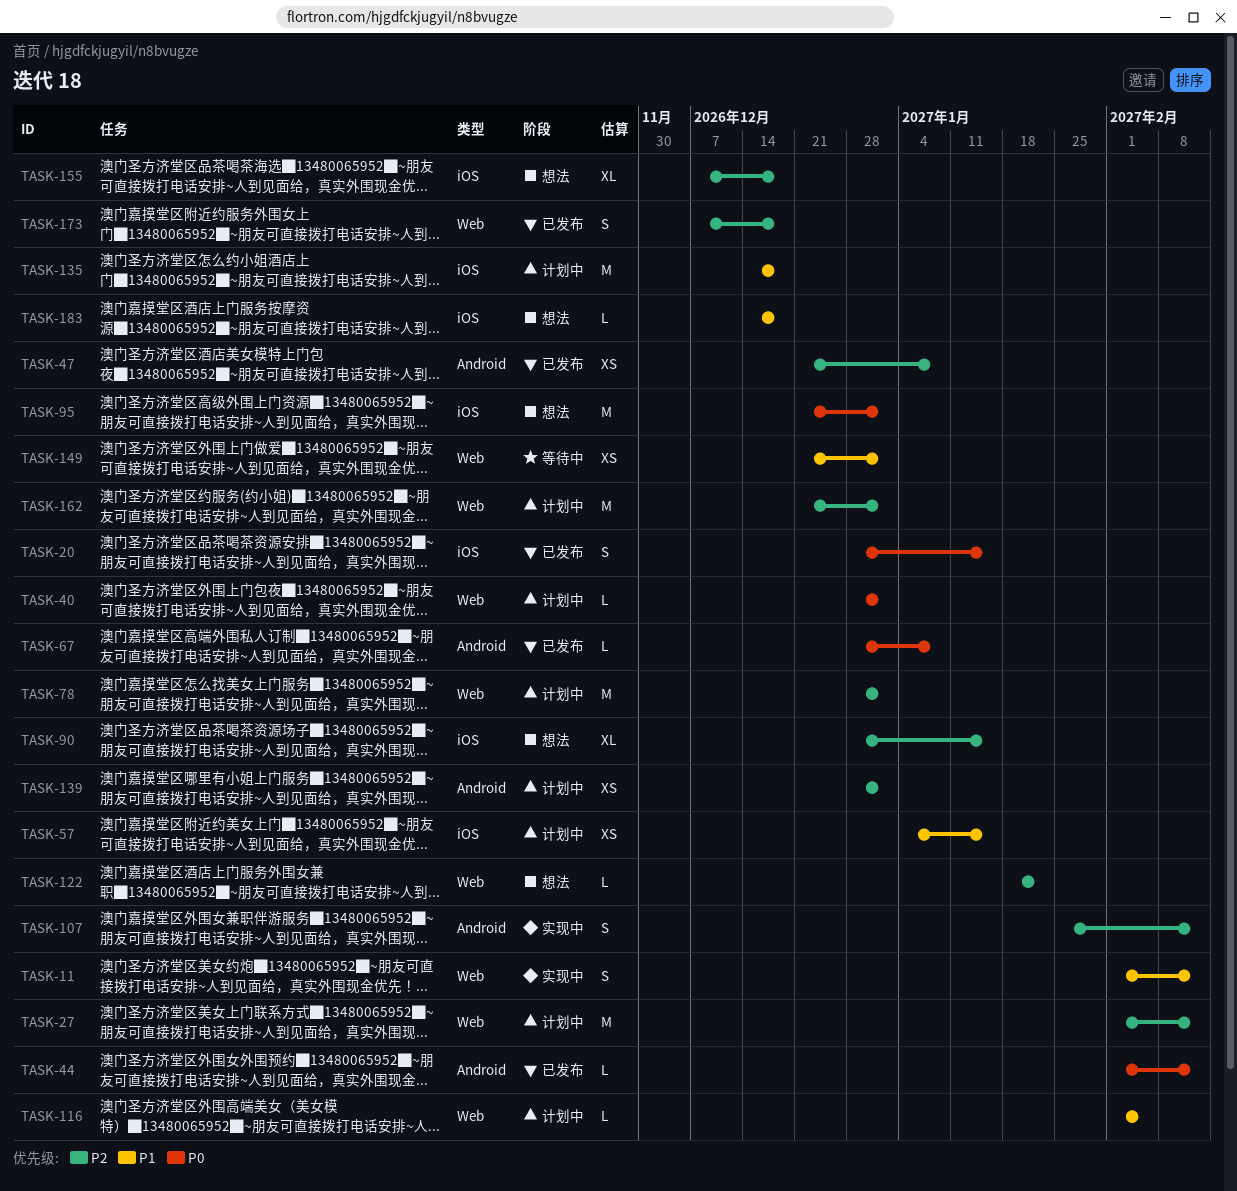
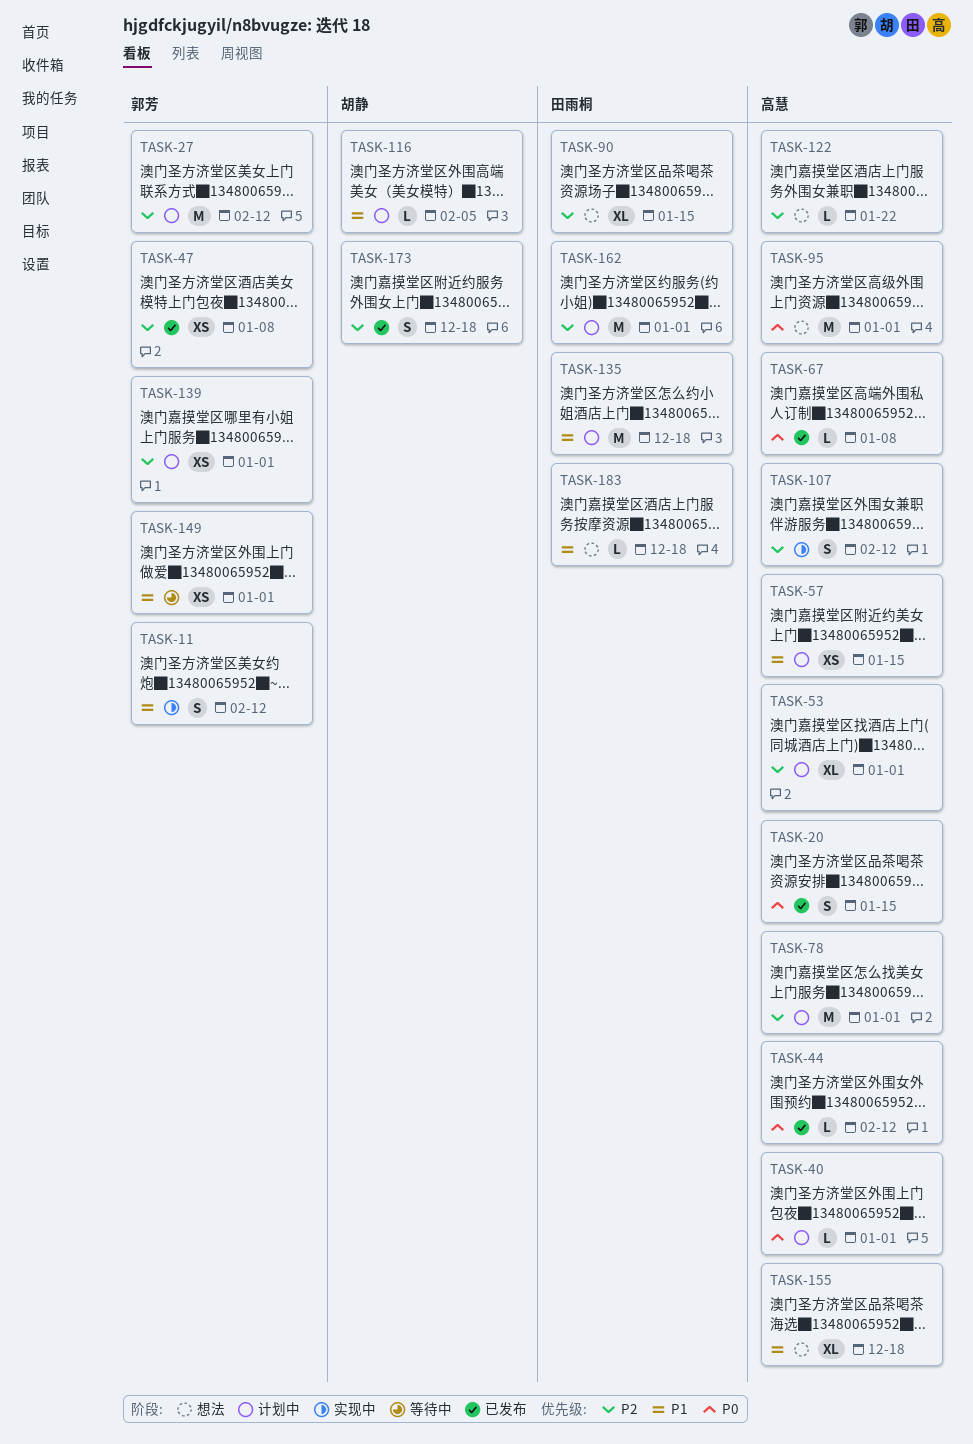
TASK-53: none -> present
TASK-155, priority: P2 -> P1

